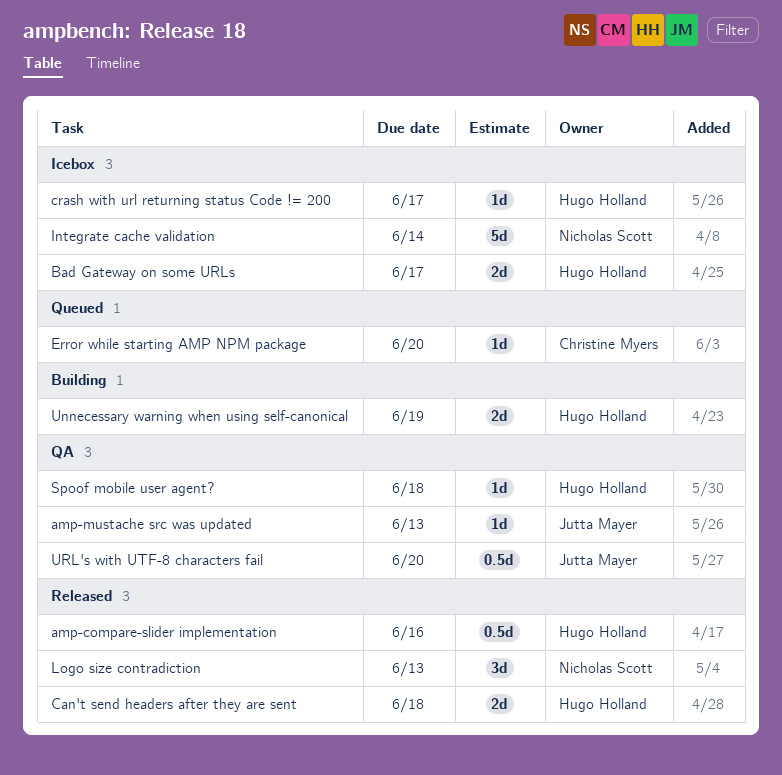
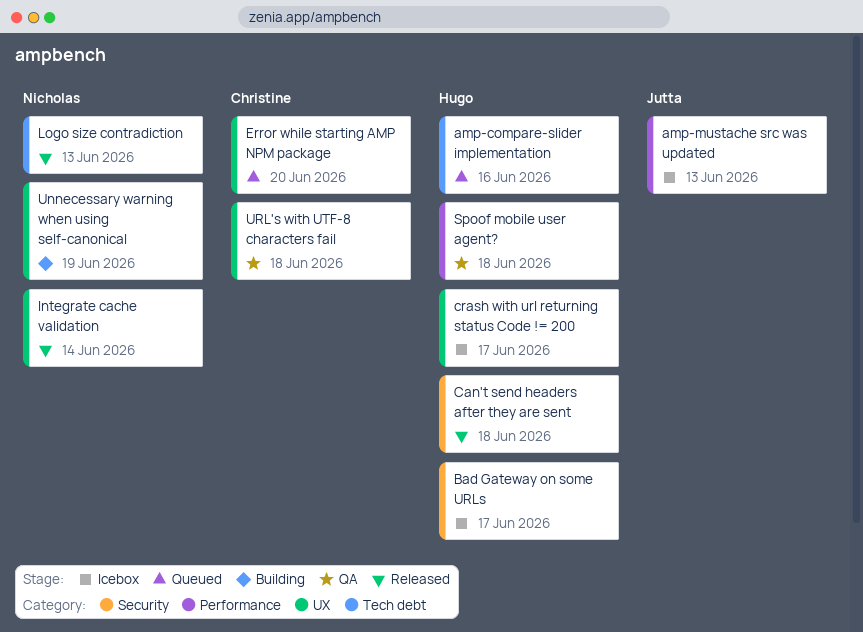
amp-compare-slider implementation, status: Released -> Queued
amp-mustache src was updated, status: QA -> Icebox
Integrate cache validation, status: Icebox -> Released
Unnecessary warning when using self-canonical, owner: Hugo Holland -> Nicholas Scott
URL's with UTF-8 characters fail, owner: Jutta Mayer -> Christine Myers
URL's with UTF-8 characters fail, due: Jun 20 -> Jun 18

